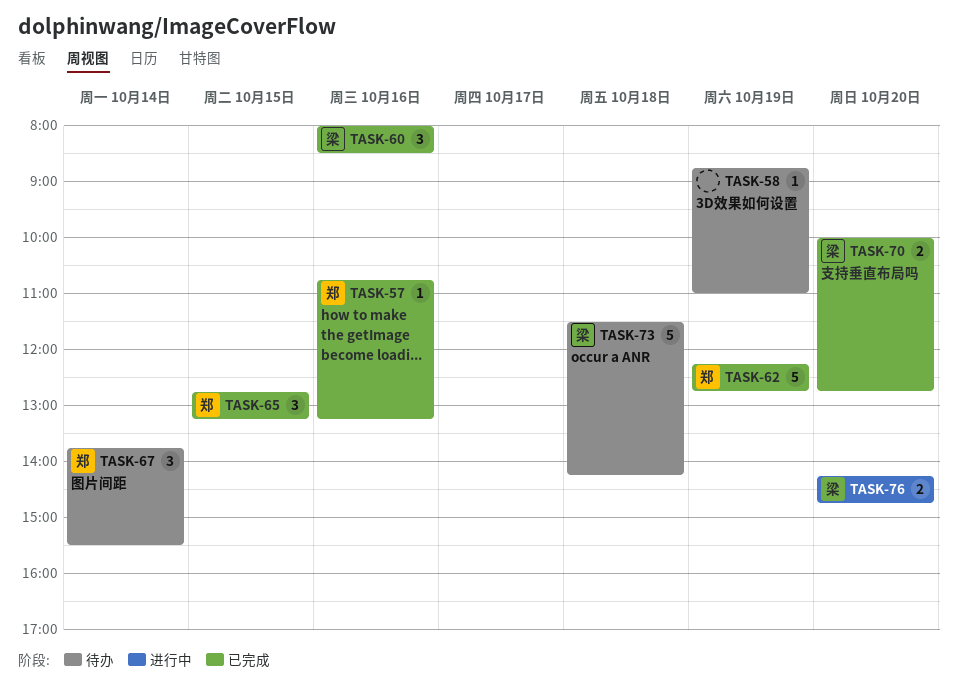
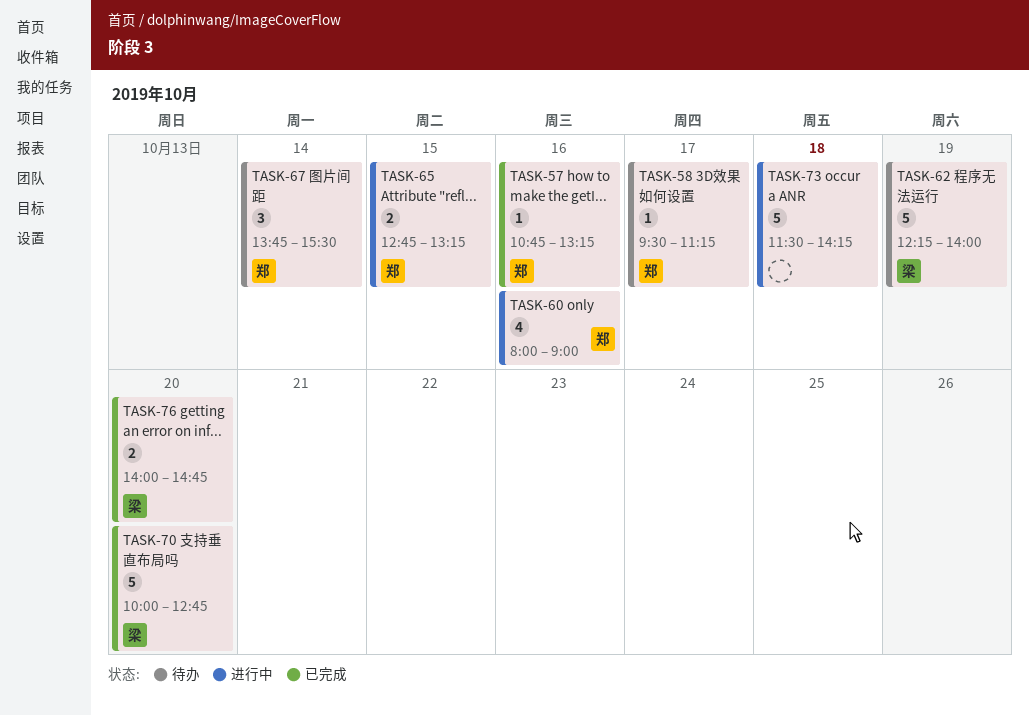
TASK-58, owner: none -> 郑
TASK-58, day: Oct 19 -> Oct 17
TASK-58, begins: 08:45 -> 09:30
TASK-58, ends: 11:00 -> 11:15
TASK-60, status: 已完成 -> 进行中
TASK-60, owner: 梁 -> 郑
TASK-60, estimate: 3 -> 4
TASK-60, ends: 08:30 -> 09:00
TASK-62, status: 已完成 -> 待办
TASK-62, owner: 郑 -> 梁
TASK-62, ends: 12:45 -> 14:00
TASK-65, status: 已完成 -> 进行中
TASK-65, estimate: 3 -> 2
TASK-70, estimate: 2 -> 5
TASK-73, status: 待办 -> 进行中
TASK-73, owner: 梁 -> none
TASK-76, status: 进行中 -> 已完成
TASK-76, begins: 14:15 -> 14:00

